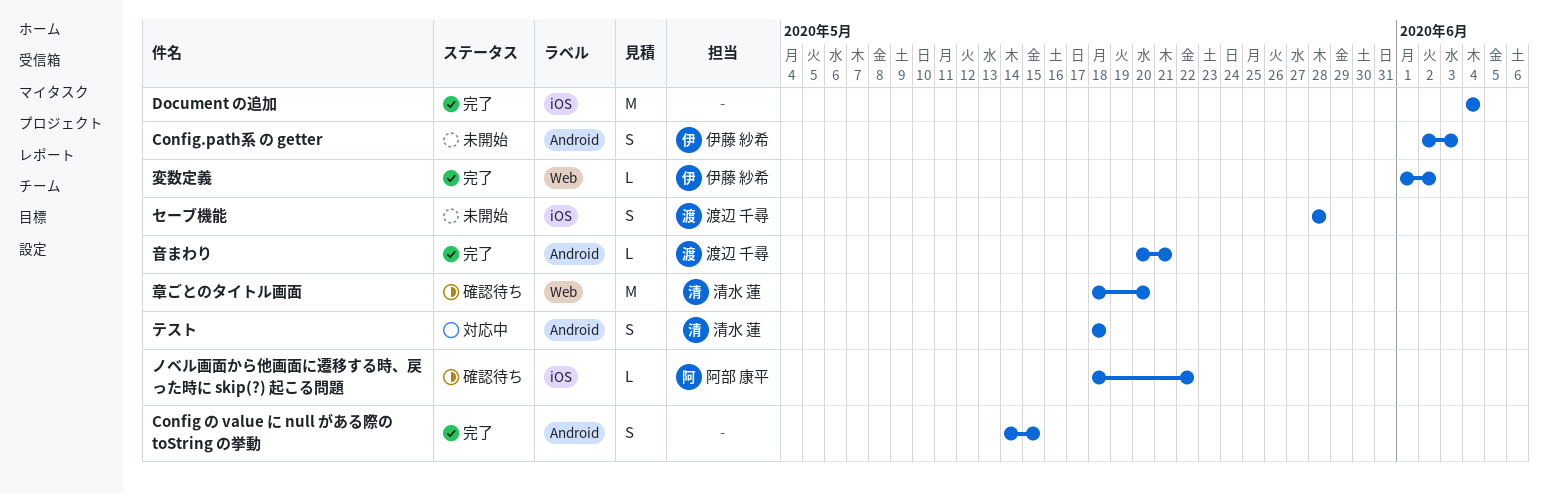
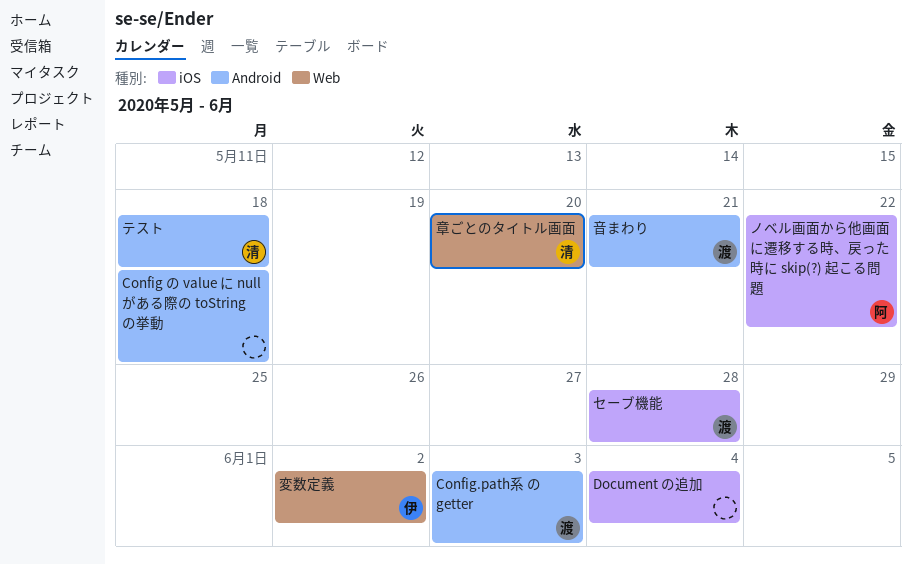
Config の value に null がある際の toString の挙動, due: May 15 -> May 18
Config.path系 の getter, owner: 伊藤 紗希 -> 渡辺 千尋

